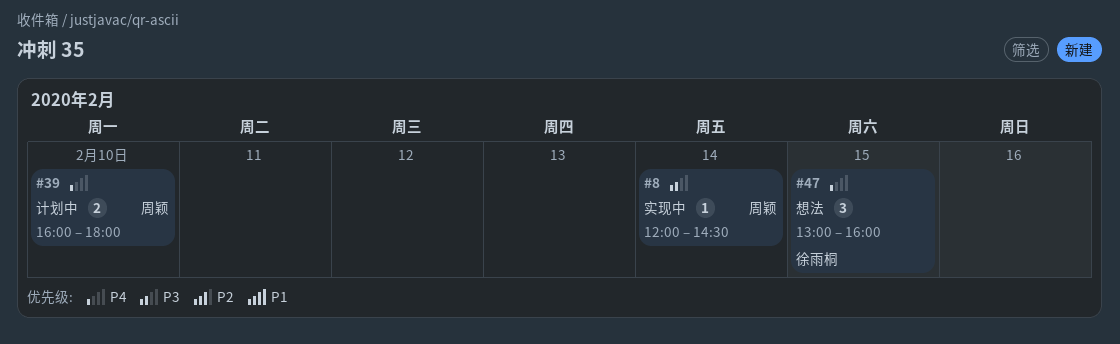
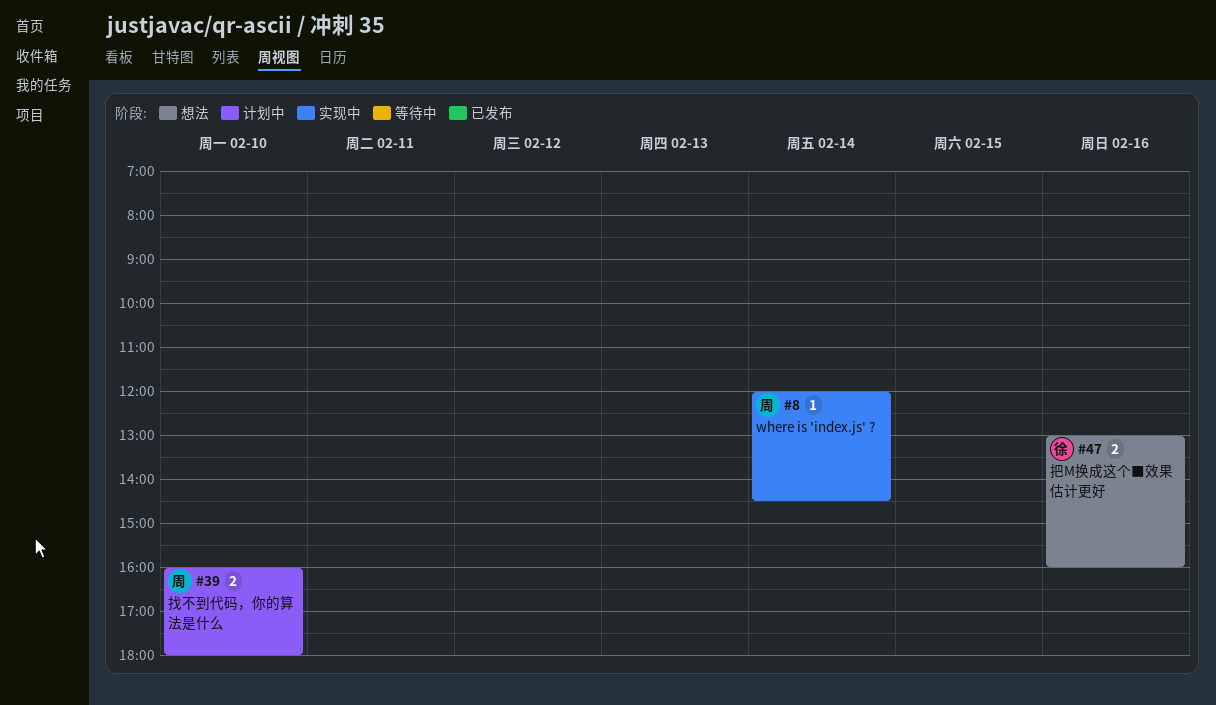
#47, estimate: 3 -> 2
#47, day: Feb 15 -> Feb 16

